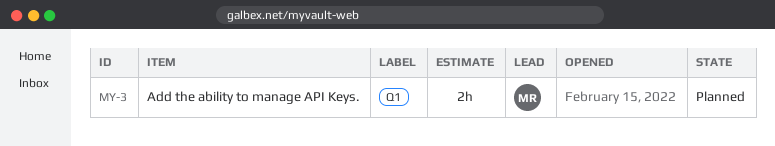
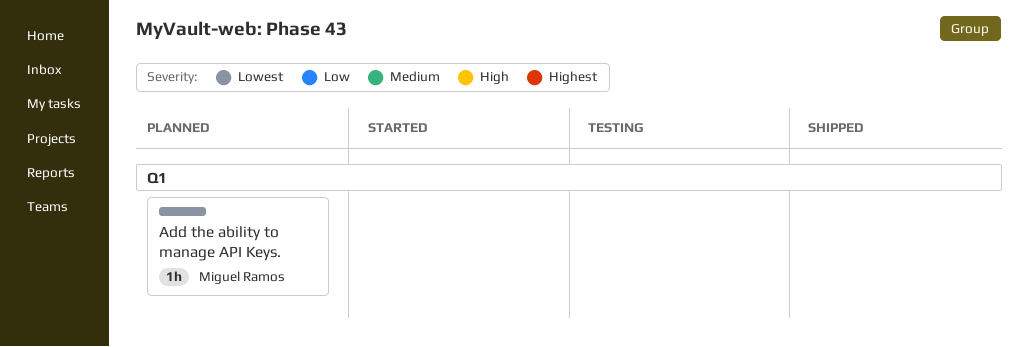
Add the ability to manage API Keys., estimate: 2h -> 1h

